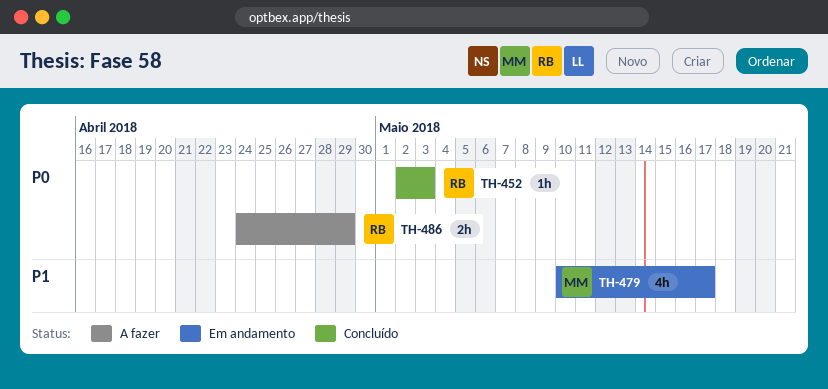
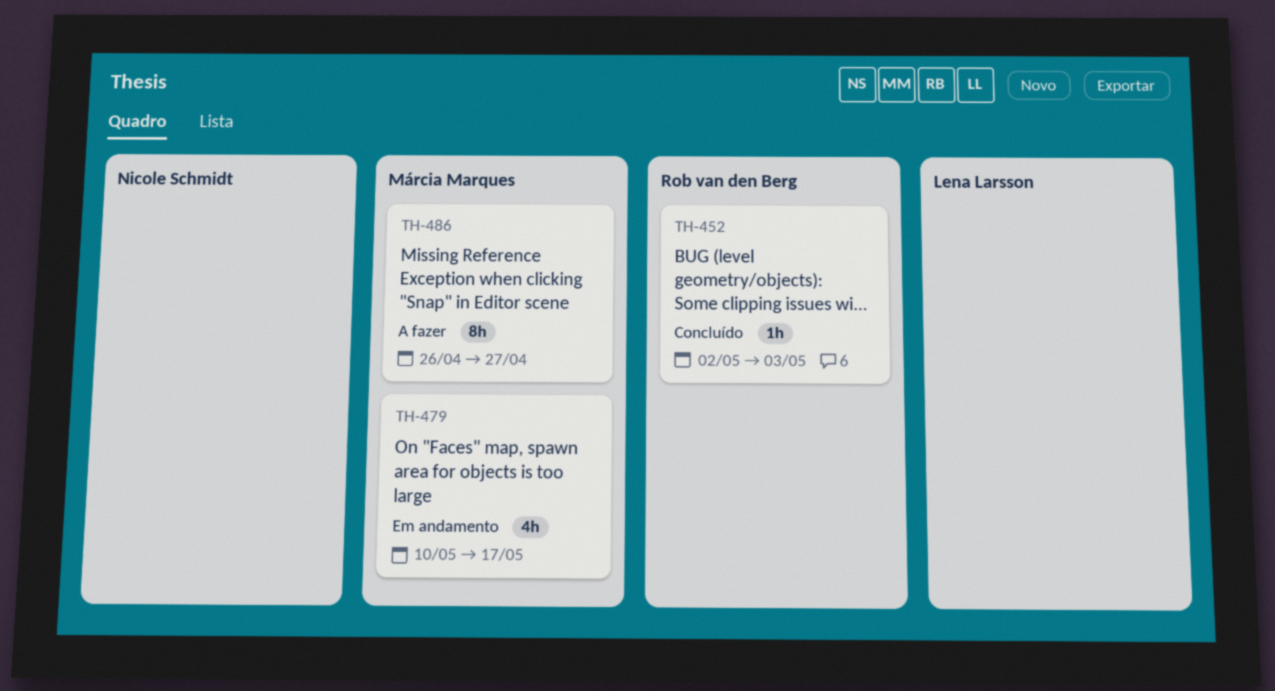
TH-486, owner: Rob van den Berg -> Márcia Marques
TH-486, estimate: 2h -> 8h
TH-486, start: Apr 24 -> Apr 26
TH-486, due: Apr 29 -> Apr 27

